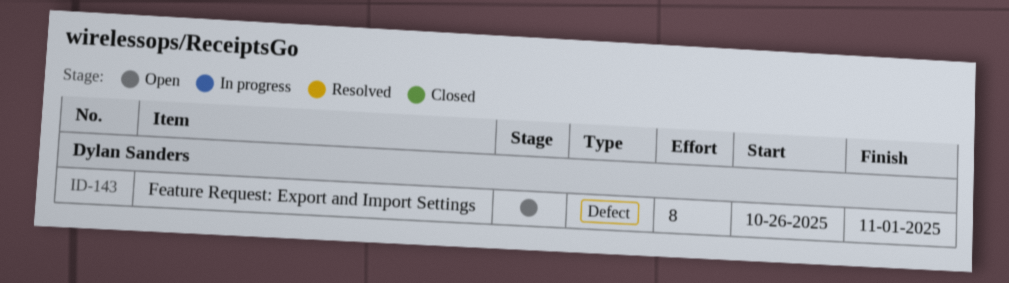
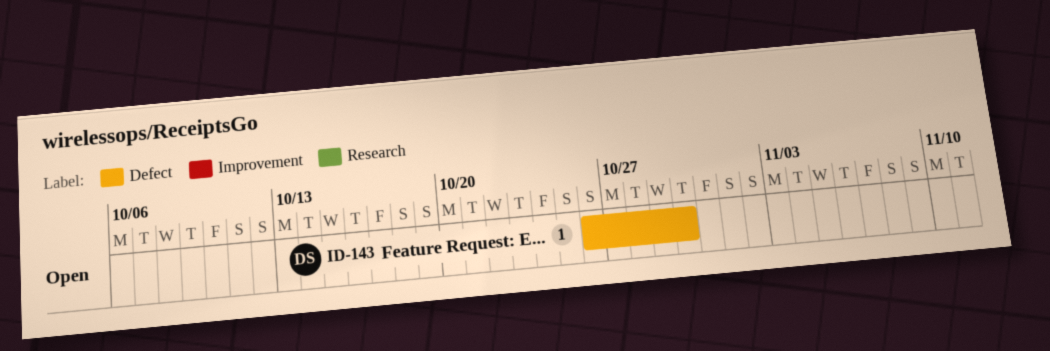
ID-143, estimate: 8 -> 1
ID-143, due: Nov 1 -> Oct 30

